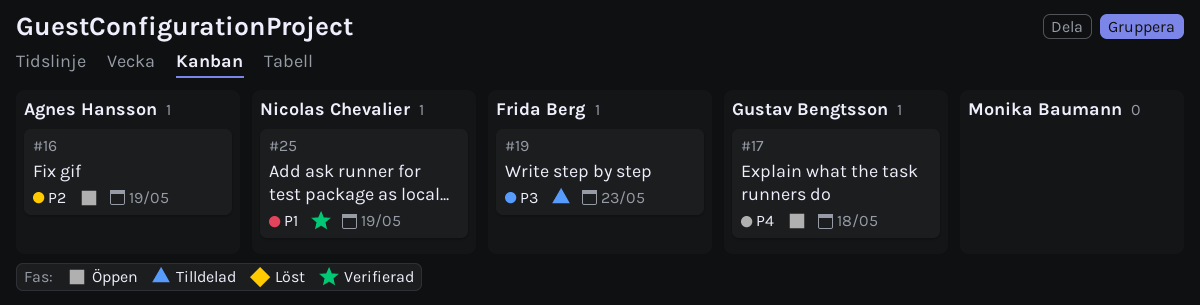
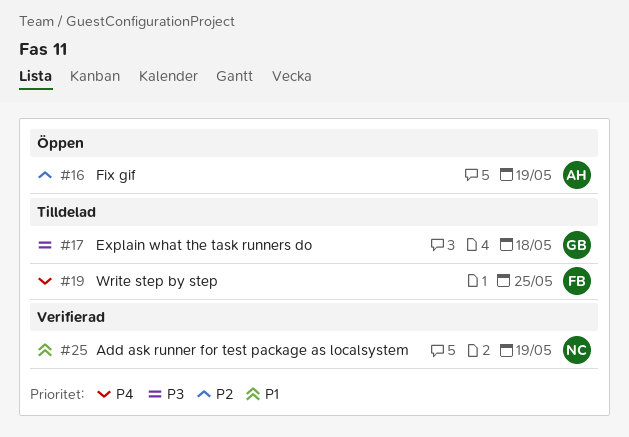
#17, status: Öppen -> Tilldelad
#17, priority: P4 -> P3
#19, priority: P3 -> P4
#19, due: May 23 -> May 25

